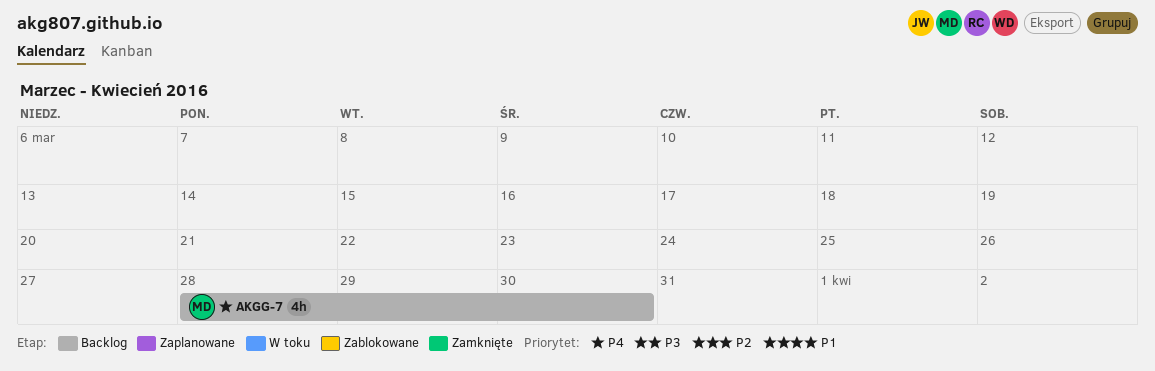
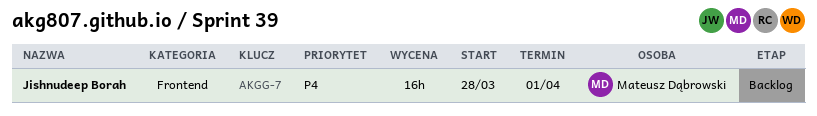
AKGG-7, estimate: 4h -> 16h
AKGG-7, due: Mar 30 -> Apr 1

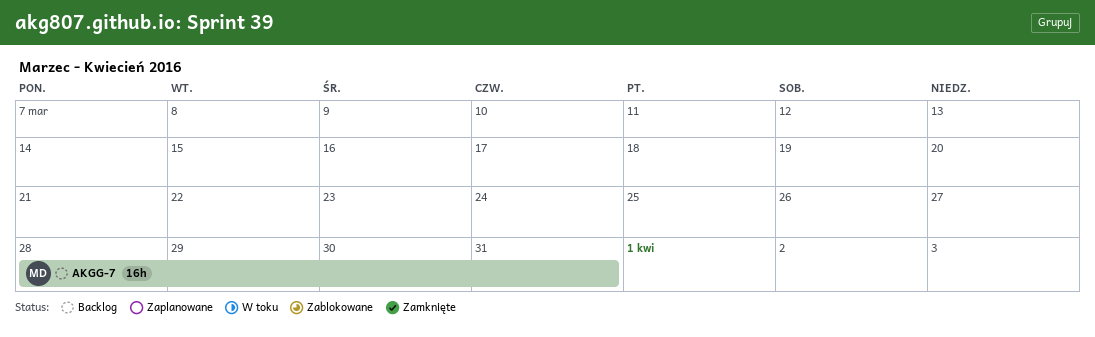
AKGG-7, due: Apr 1 -> Mar 31

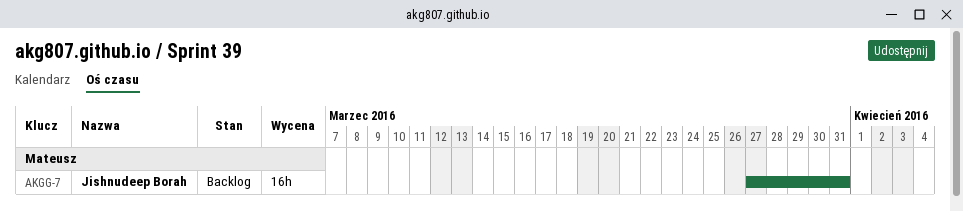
AKGG-7, start: Mar 28 -> Mar 27

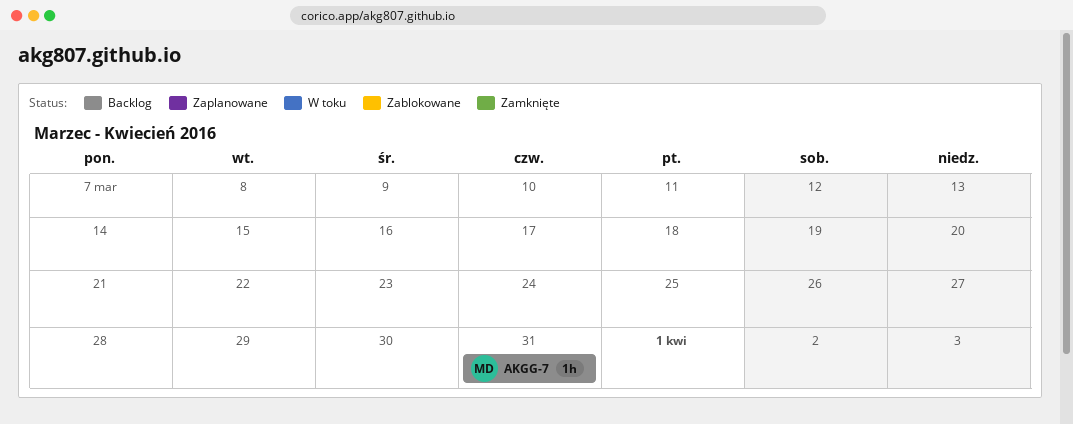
AKGG-7, estimate: 16h -> 1h
AKGG-7, start: Mar 27 -> Mar 31

